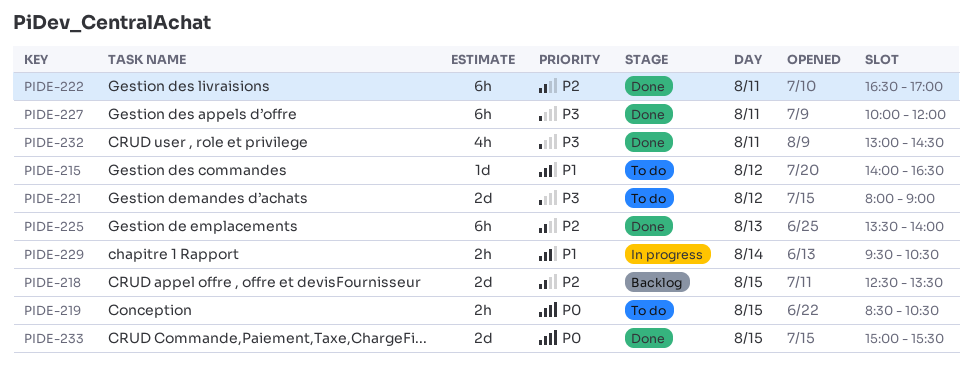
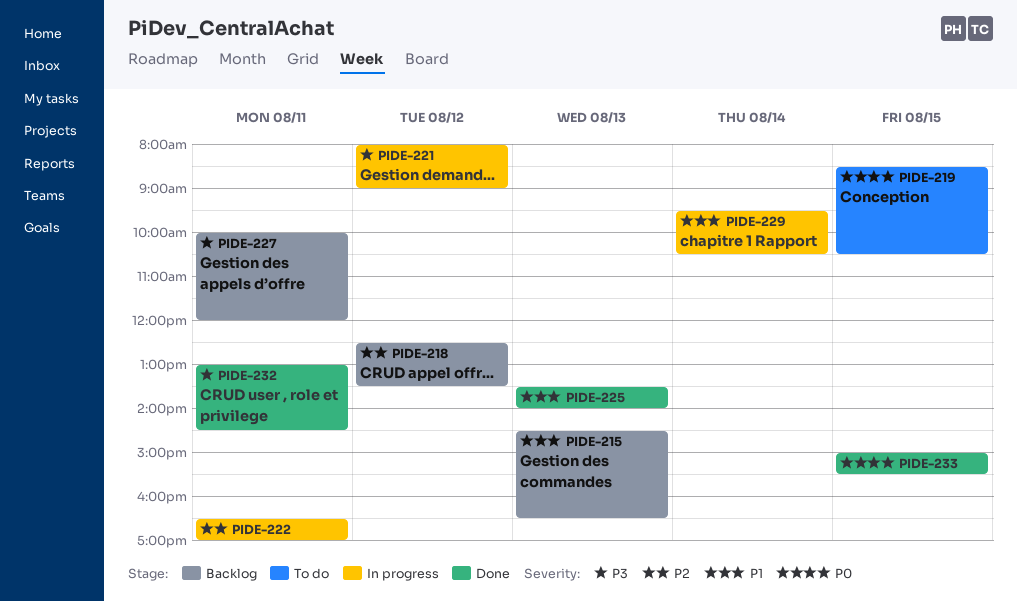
PIDE-215, status: To do -> Backlog
PIDE-215, day: Aug 12 -> Aug 13
PIDE-215, begins: 14:00 -> 14:30
PIDE-218, day: Aug 15 -> Aug 12
PIDE-221, status: To do -> In progress
PIDE-222, status: Done -> In progress
PIDE-225, priority: P2 -> P1
PIDE-227, status: Done -> Backlog

